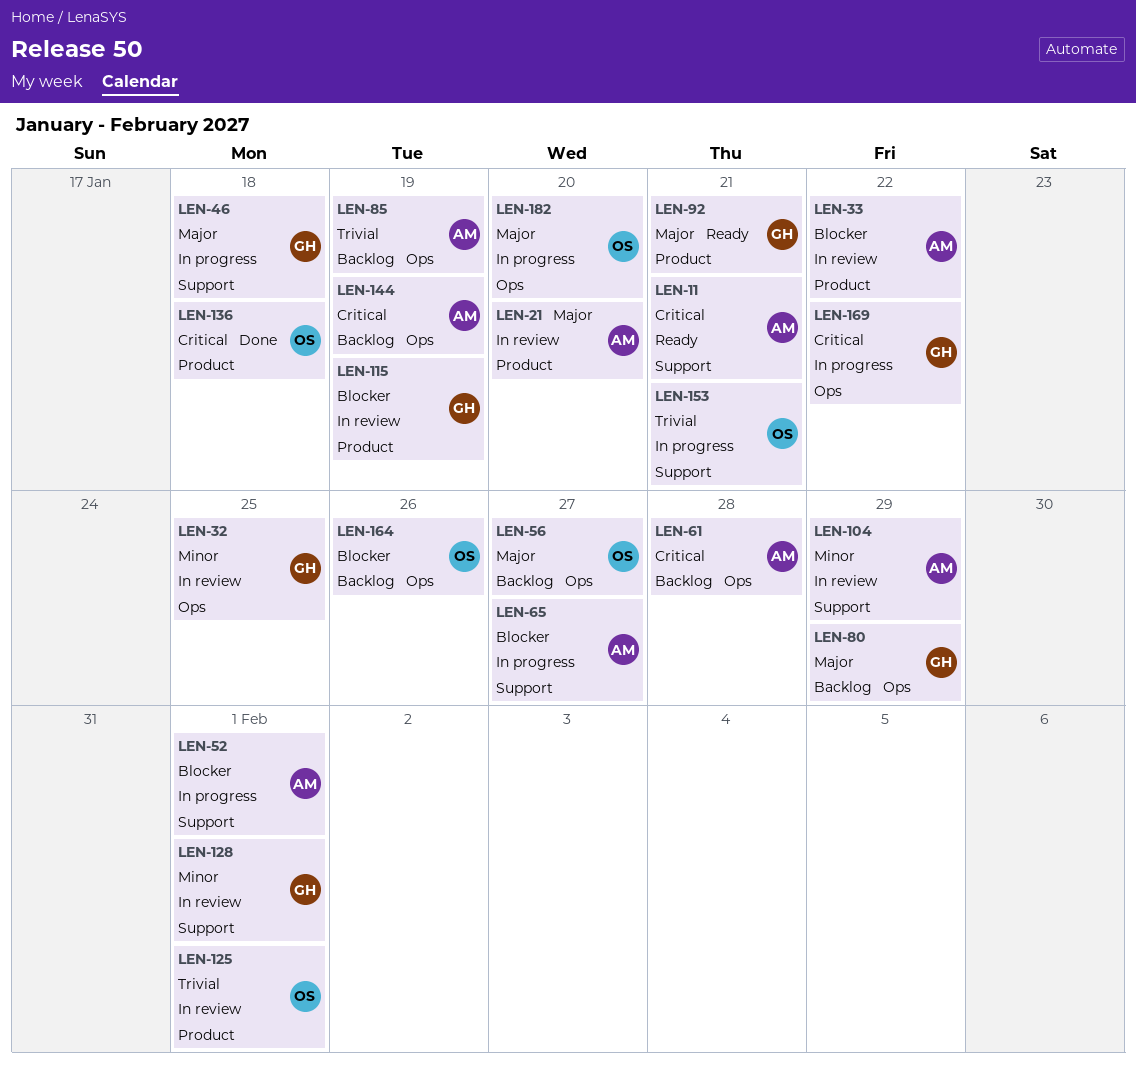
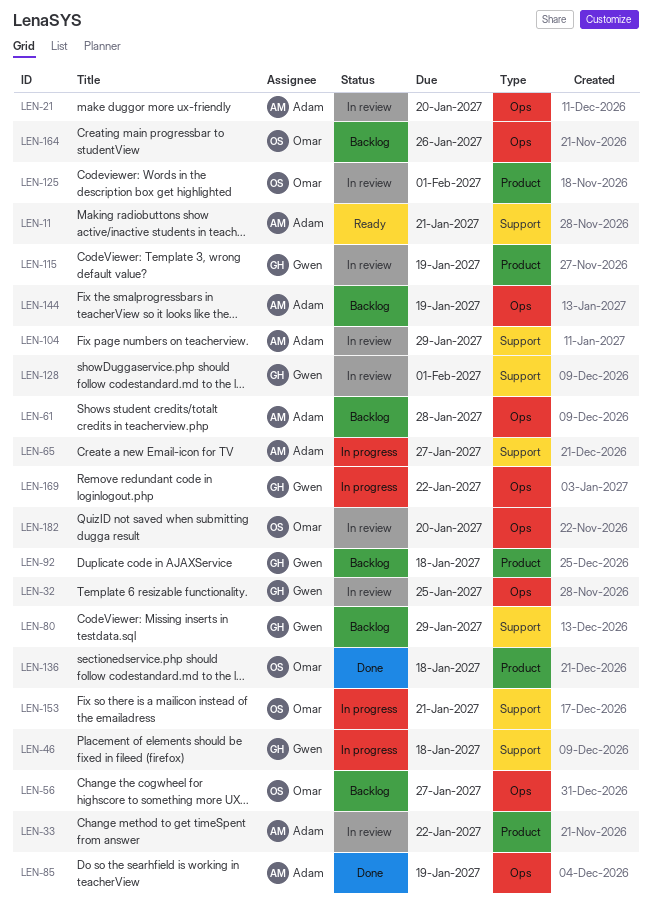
LEN-21, label: Product -> Ops
LEN-52: present -> none
LEN-80, label: Ops -> Support
LEN-85, status: Backlog -> Done
LEN-92, status: Ready -> Backlog
LEN-92, due: Jan 21 -> Jan 18
LEN-182, status: In progress -> In review

